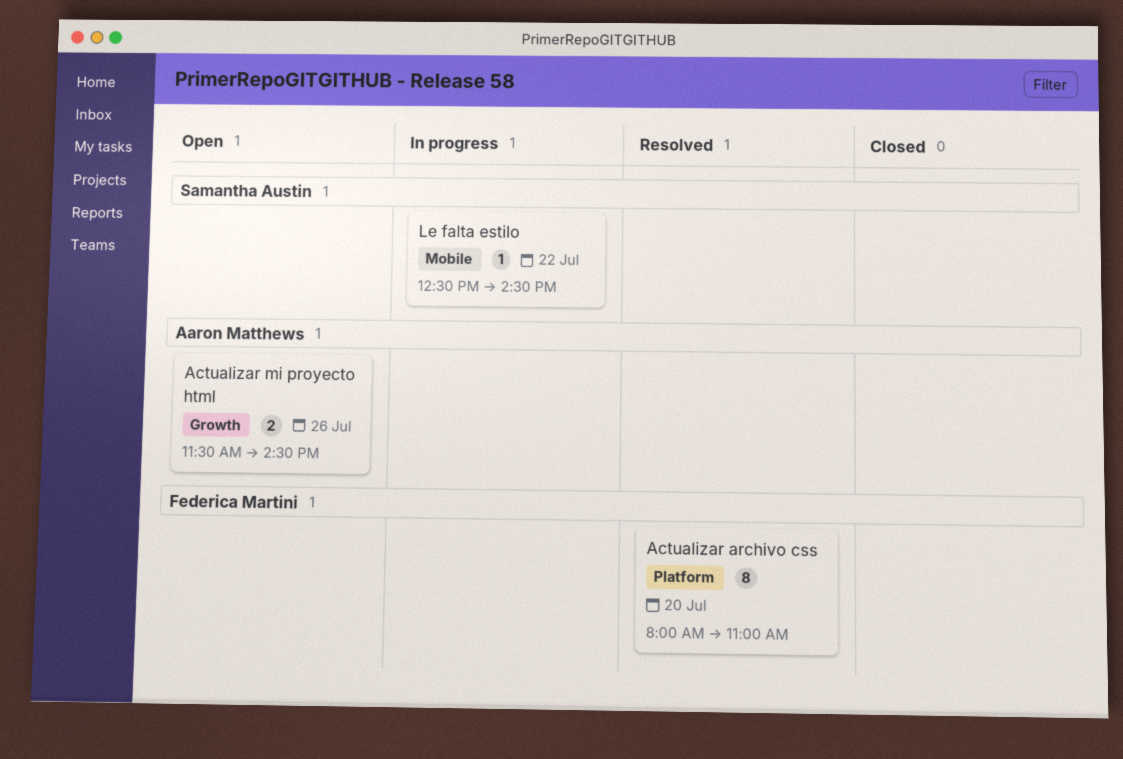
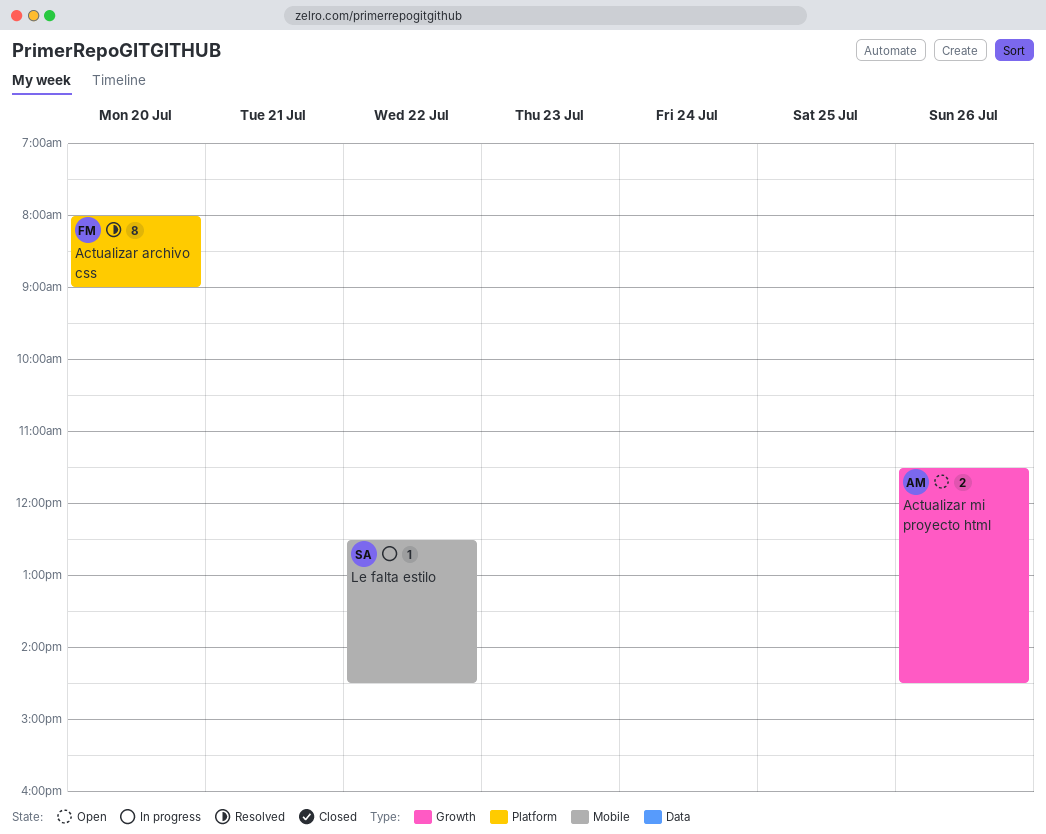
Actualizar archivo css, ends: 11:00 -> 09:00

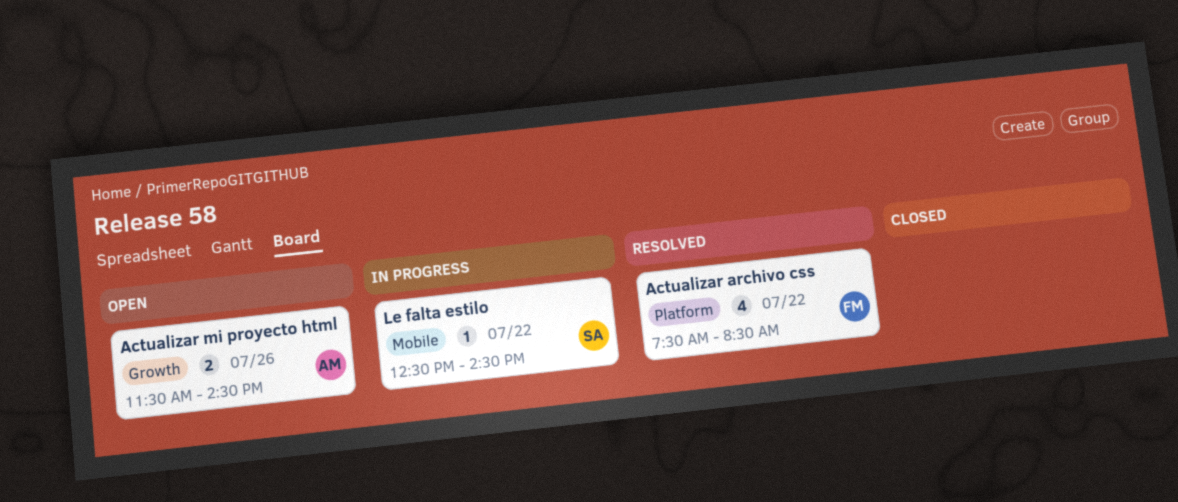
Actualizar archivo css, estimate: 8 -> 4
Actualizar archivo css, day: Jul 20 -> Jul 22
Actualizar archivo css, begins: 08:00 -> 07:30
Actualizar archivo css, ends: 09:00 -> 08:30

